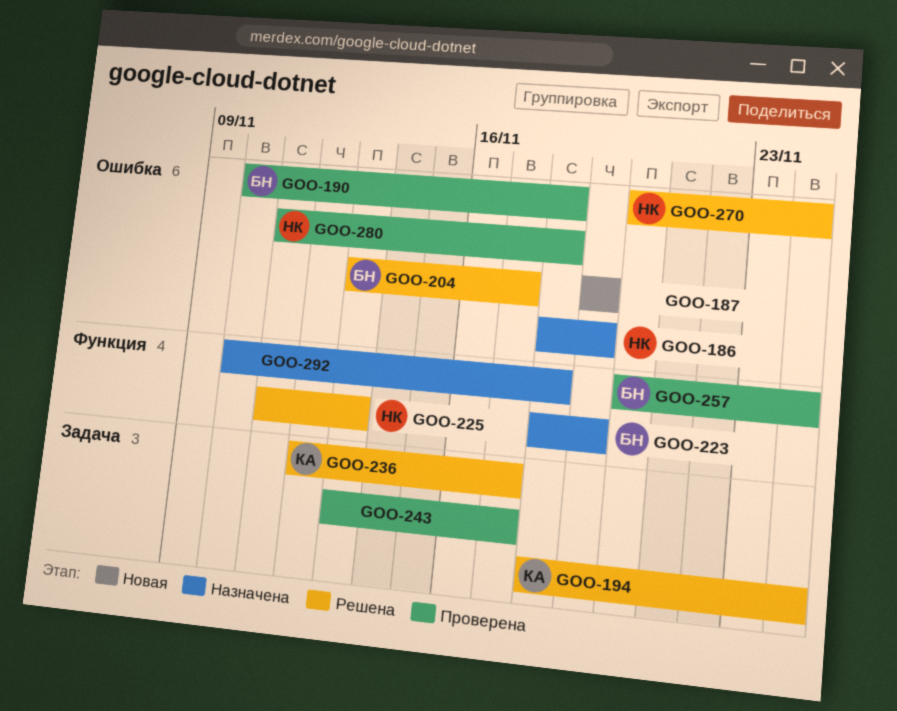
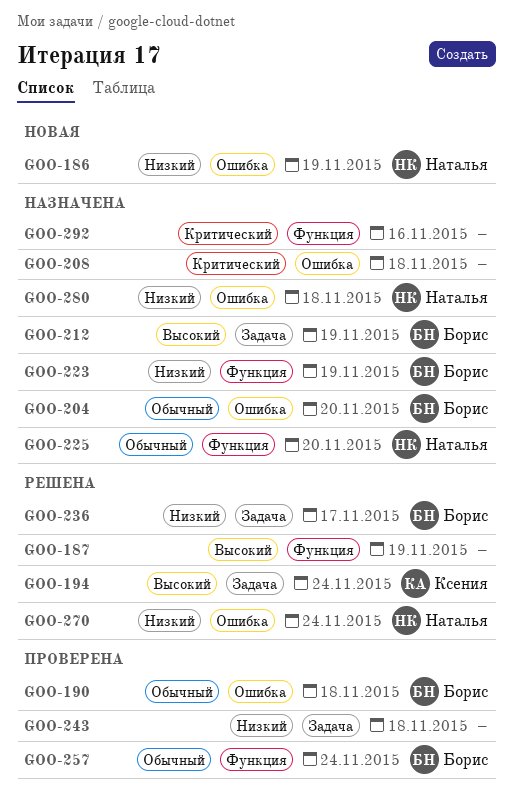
GOO-186, status: Назначена -> Новая
GOO-187, status: Новая -> Решена
GOO-187, label: Ошибка -> Функция
GOO-204, status: Решена -> Назначена
GOO-204, due: Nov 17 -> Nov 20
GOO-208: none -> present
GOO-212: none -> present
GOO-225, status: Решена -> Назначена
GOO-225, due: Nov 13 -> Nov 20
GOO-236, owner: Ксения -> Борис
GOO-243, due: Nov 17 -> Nov 18
GOO-280, status: Проверена -> Назначена
GOO-292, due: Nov 18 -> Nov 16

